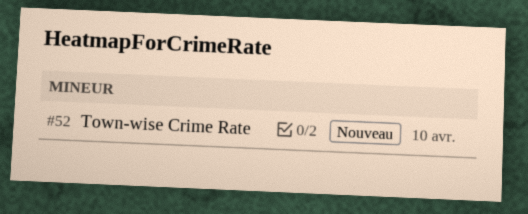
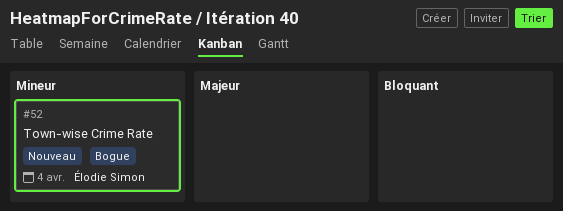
#52, due: Apr 10 -> Apr 4

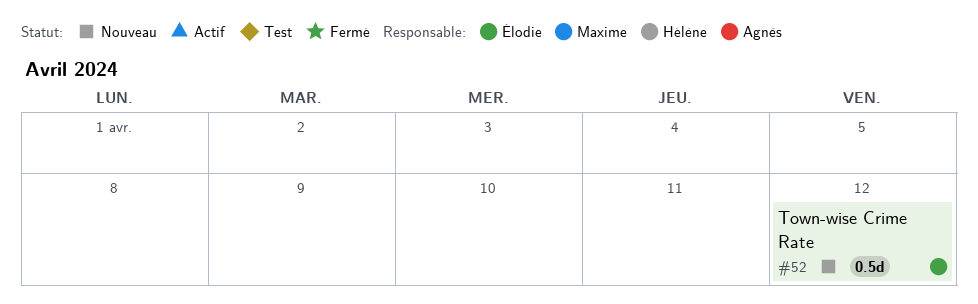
#52, due: Apr 4 -> Apr 12

